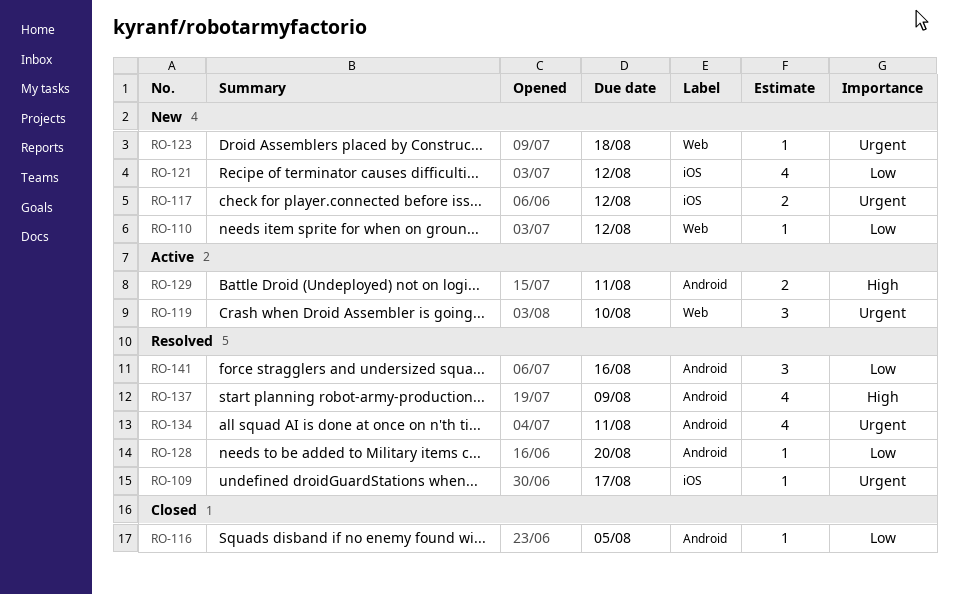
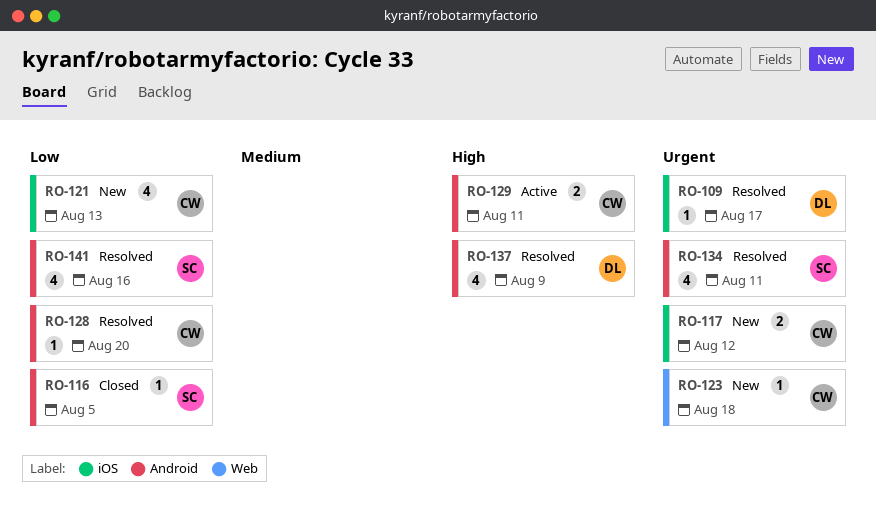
RO-110: present -> none
RO-119: present -> none
RO-121, due: Aug 12 -> Aug 13
RO-141, estimate: 3 -> 4

